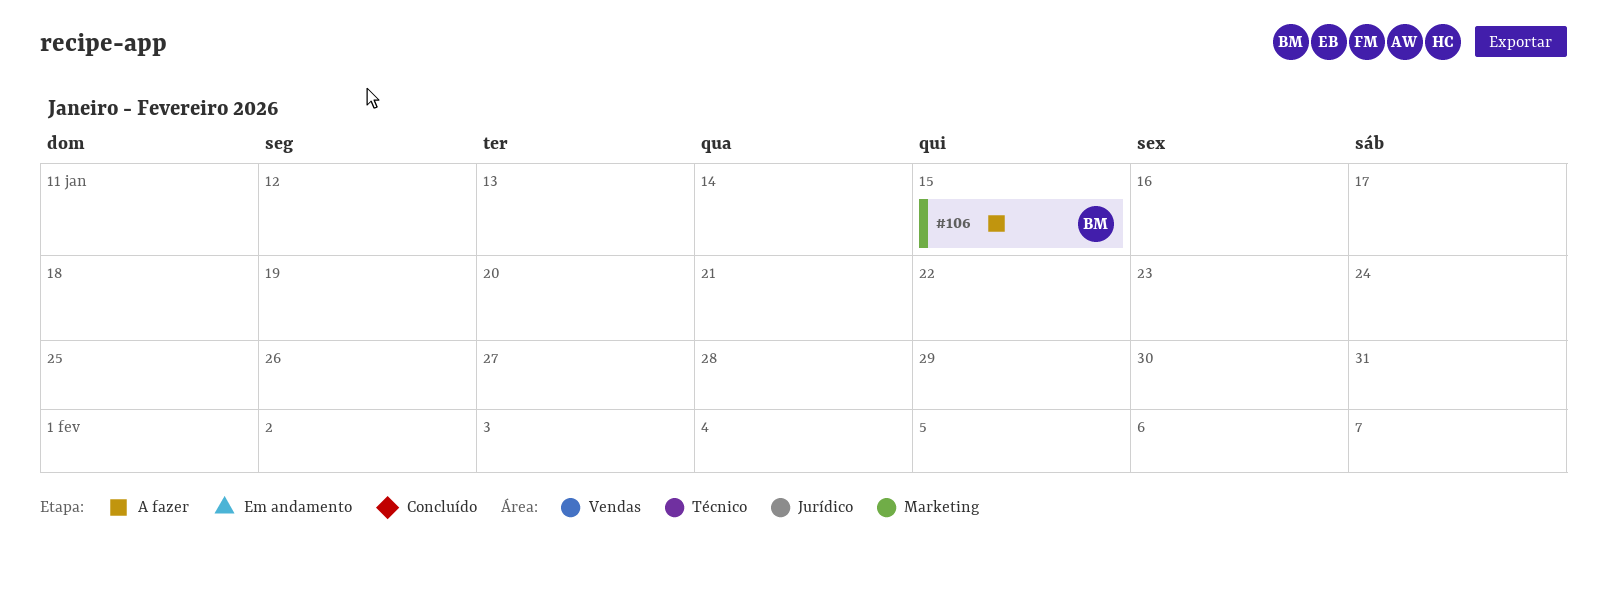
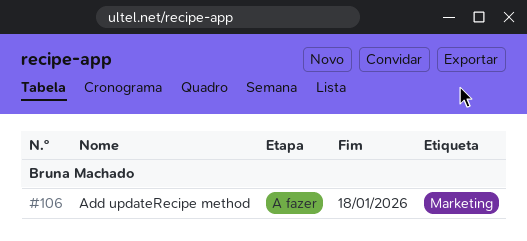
#106, due: Jan 15 -> Jan 18

